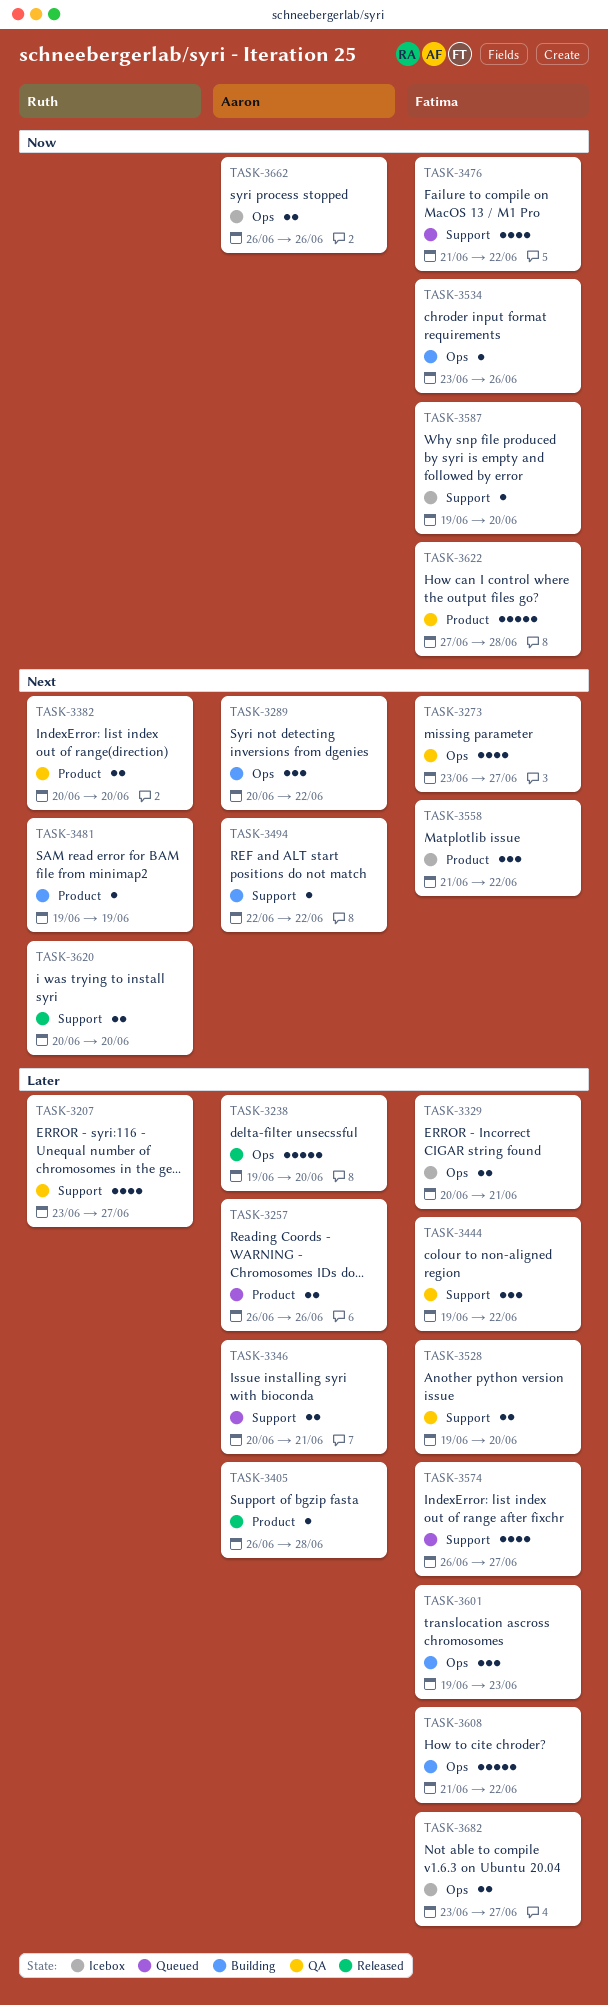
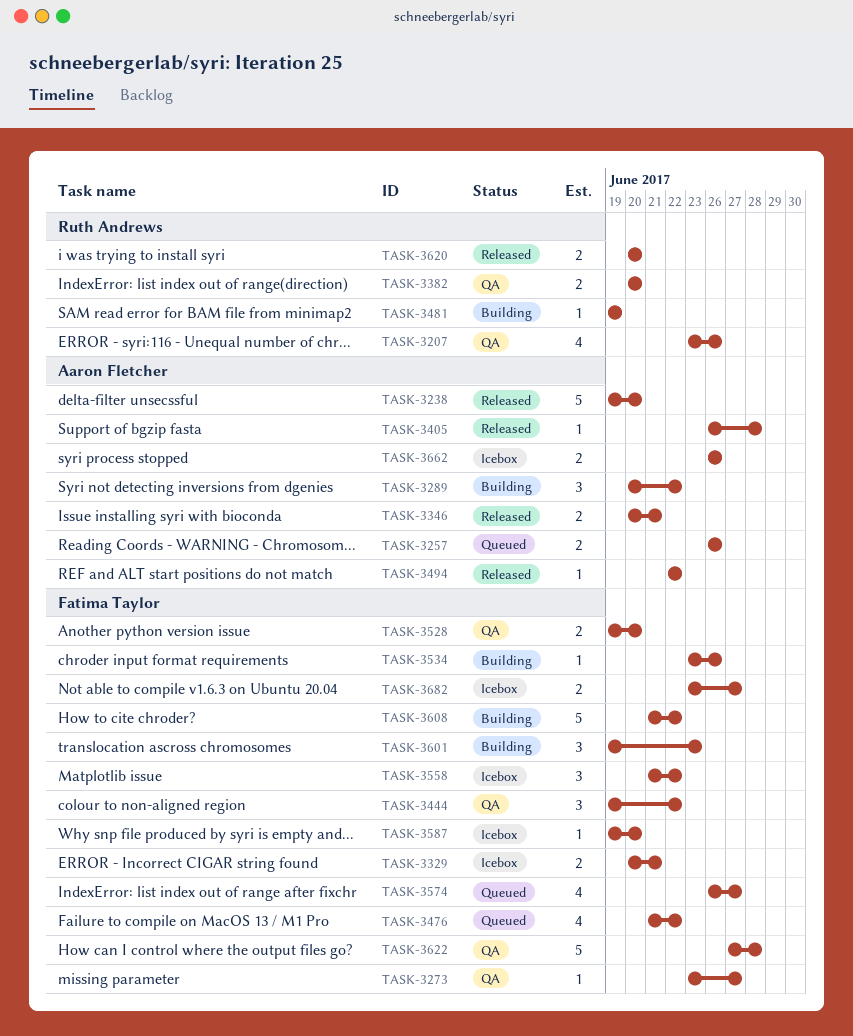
TASK-3207, due: Jun 27 -> Jun 26
TASK-3273, estimate: 4 -> 1
TASK-3346, status: Queued -> Released
TASK-3494, status: Building -> Released

